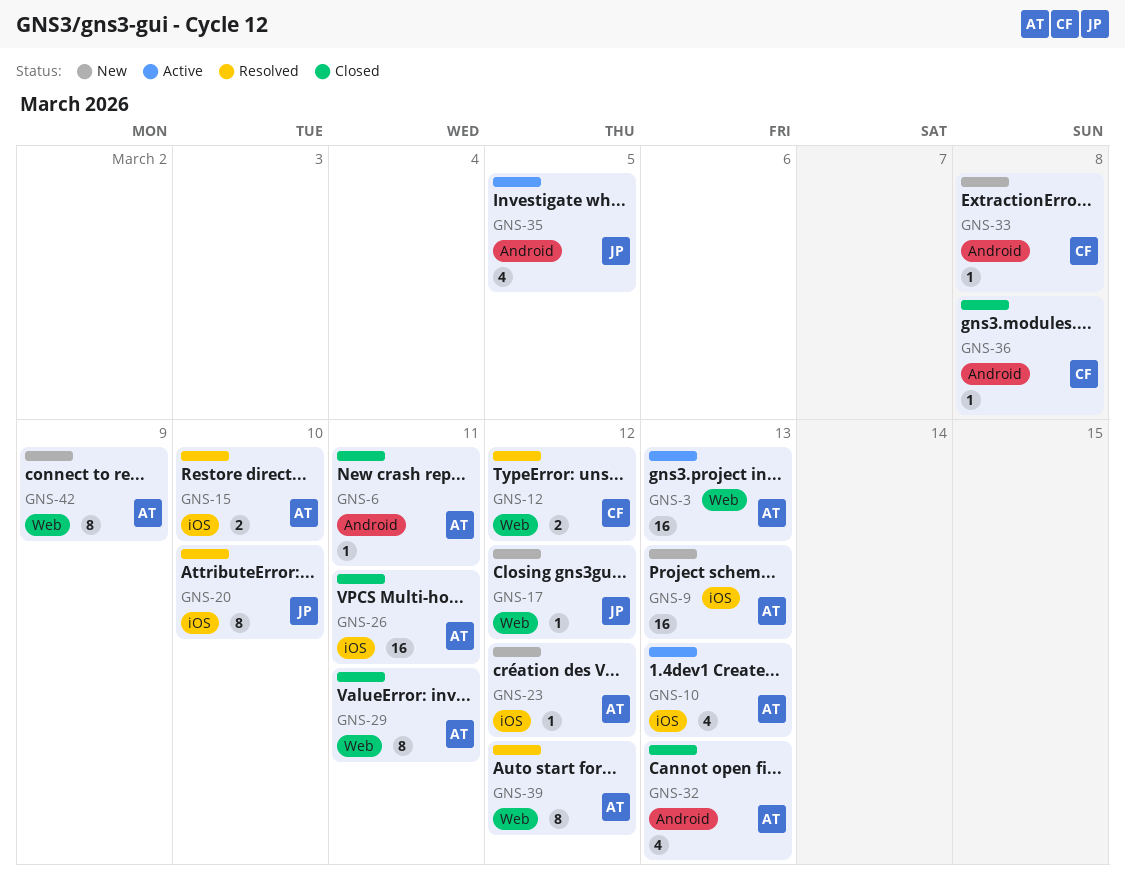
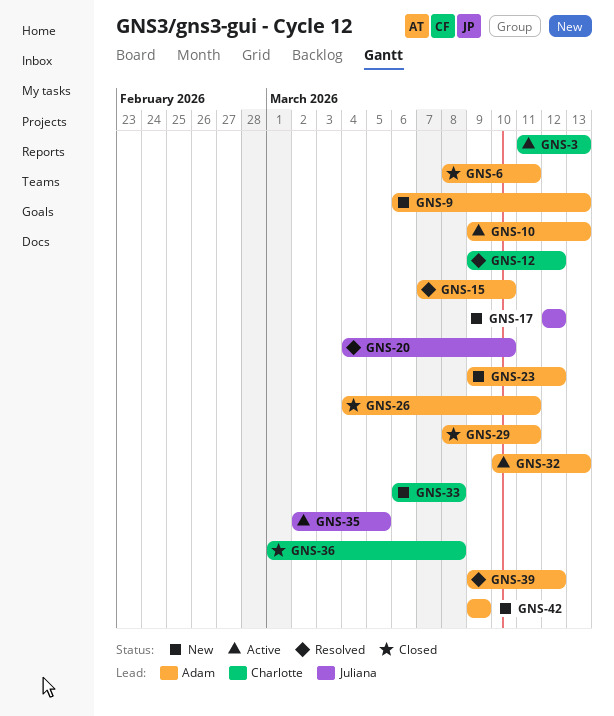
GNS-3, owner: Adam -> Charlotte
GNS-32, status: Closed -> Active

